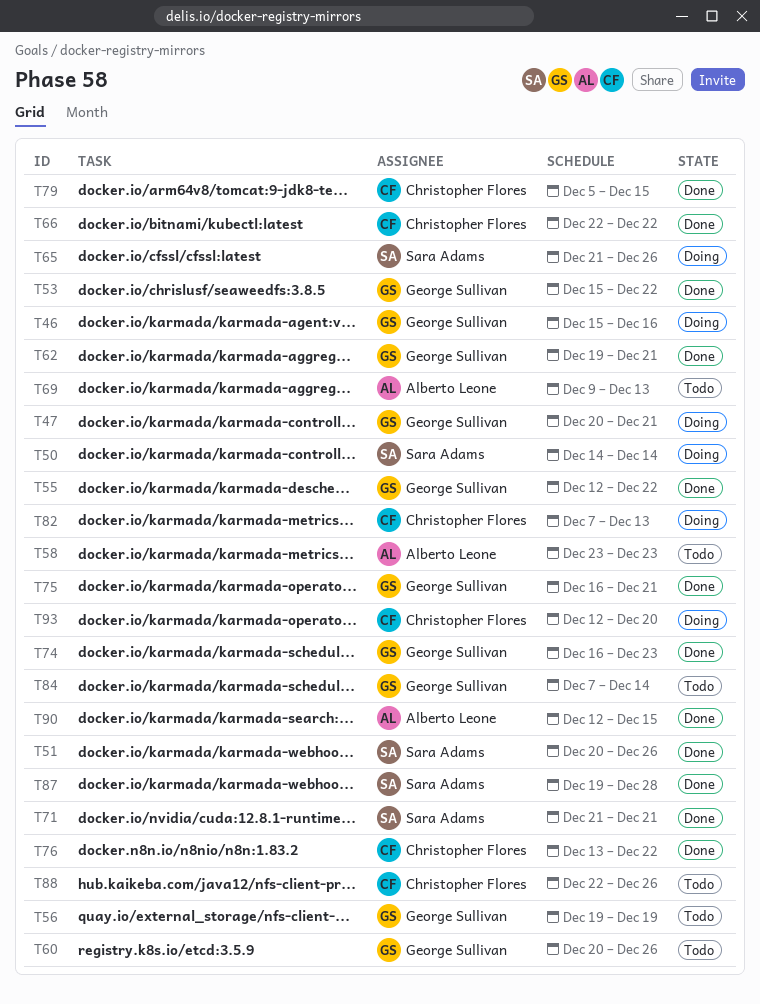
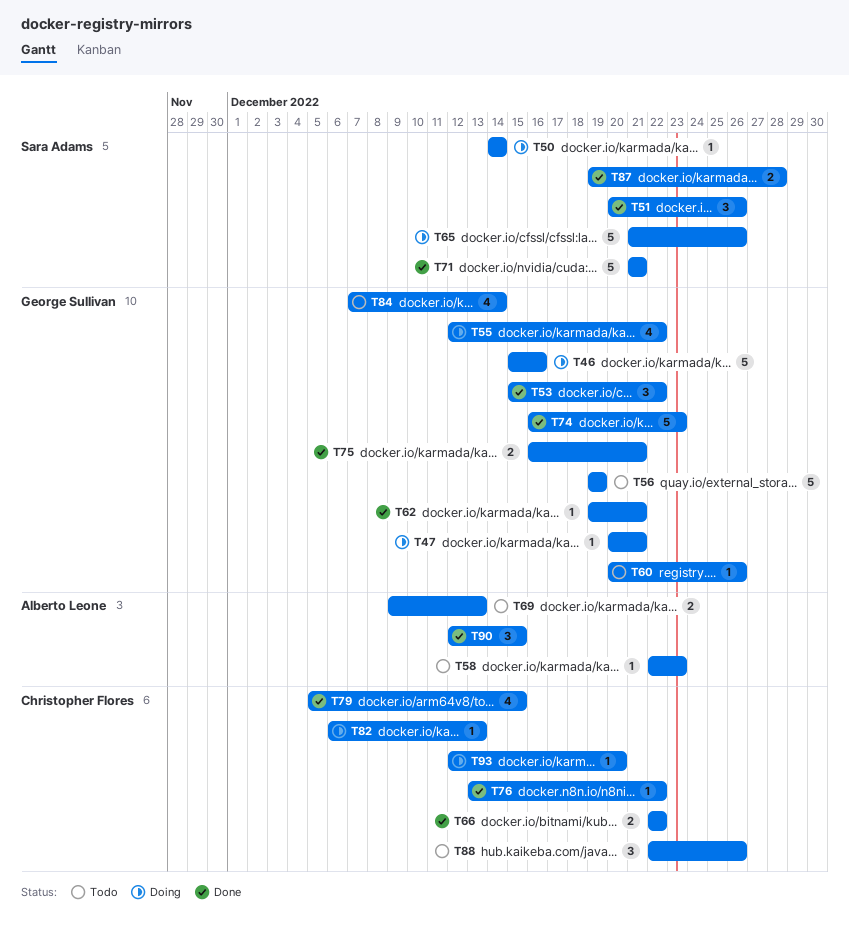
T55, status: Done -> Doing
T58, start: Dec 23 -> Dec 22
T82, start: Dec 7 -> Dec 6

